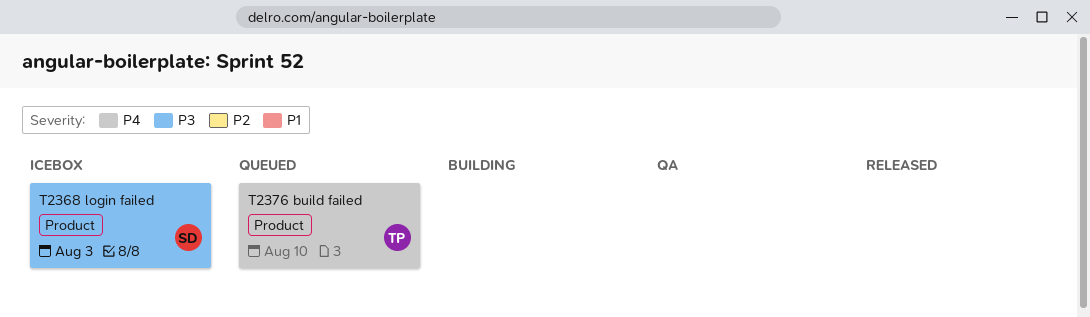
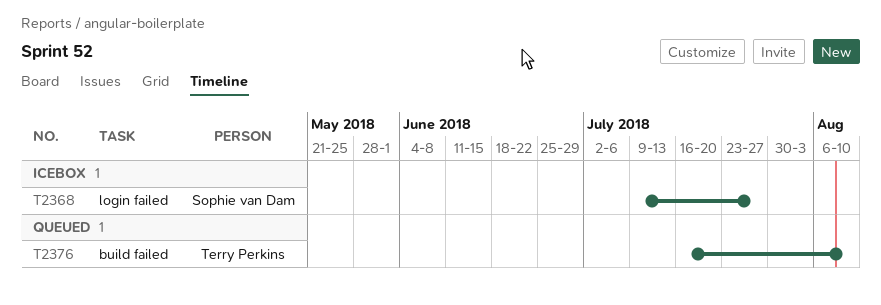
T2368, due: Aug 3 -> Jul 27

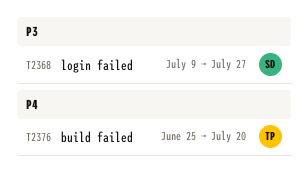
T2376, start: Jul 16 -> Jun 25
T2376, due: Aug 10 -> Jul 20

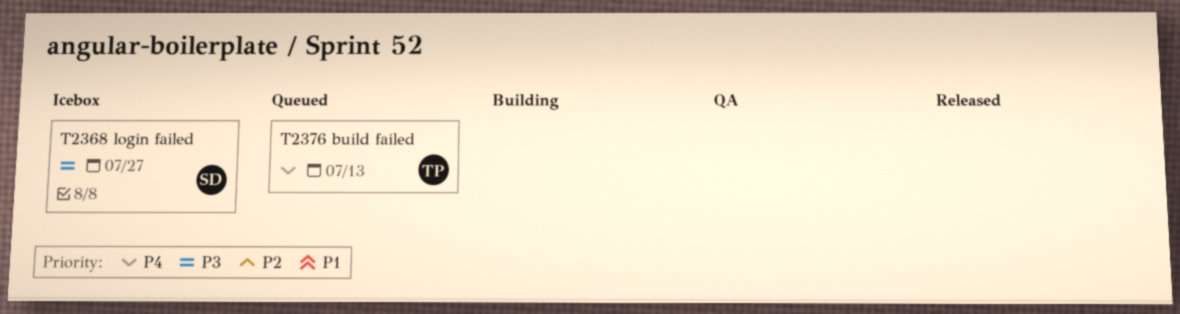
T2376, due: Jul 20 -> Jul 13

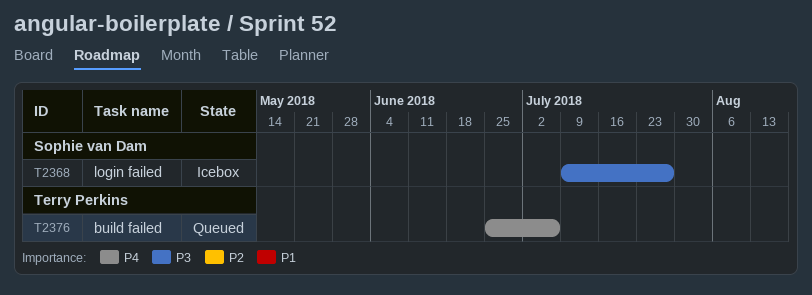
T2376, due: Jul 13 -> Jul 6

